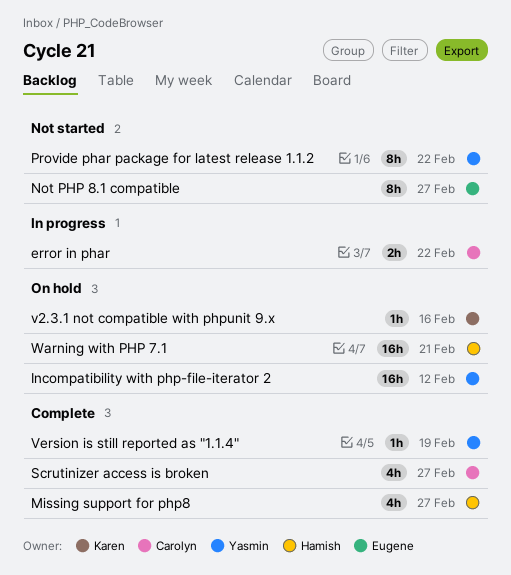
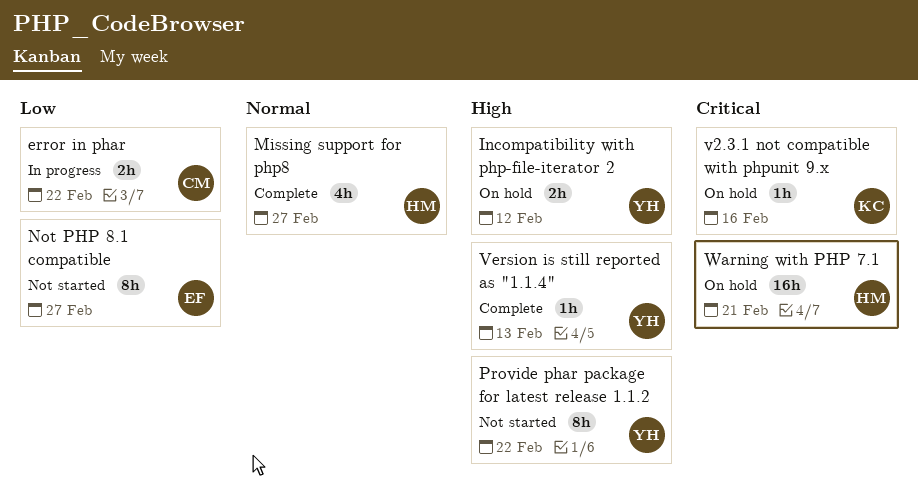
Incompatibility with php-file-iterator 2, estimate: 16h -> 2h
Scrutinizer access is broken: present -> none
Version is still reported as "1.1.4", due: Feb 19 -> Feb 13

